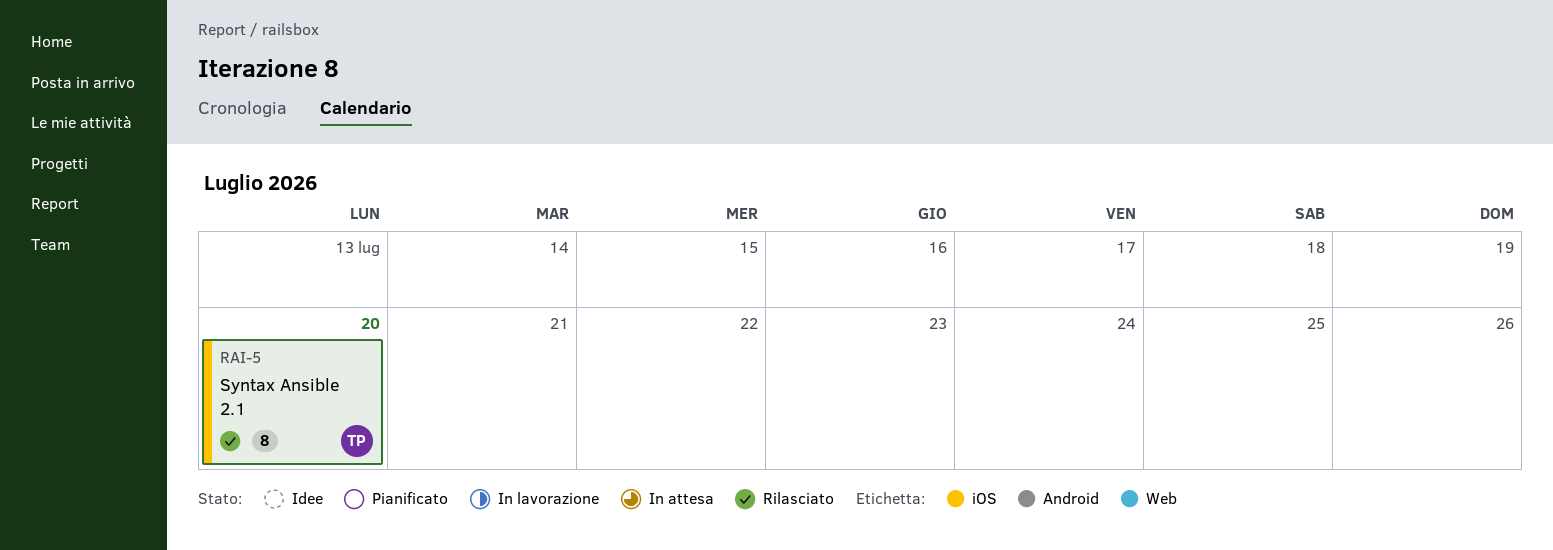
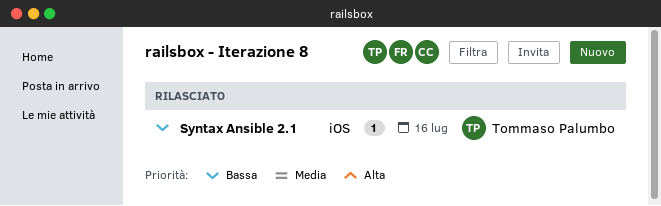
Syntax Ansible 2.1, estimate: 8 -> 1
Syntax Ansible 2.1, due: Jul 20 -> Jul 16

